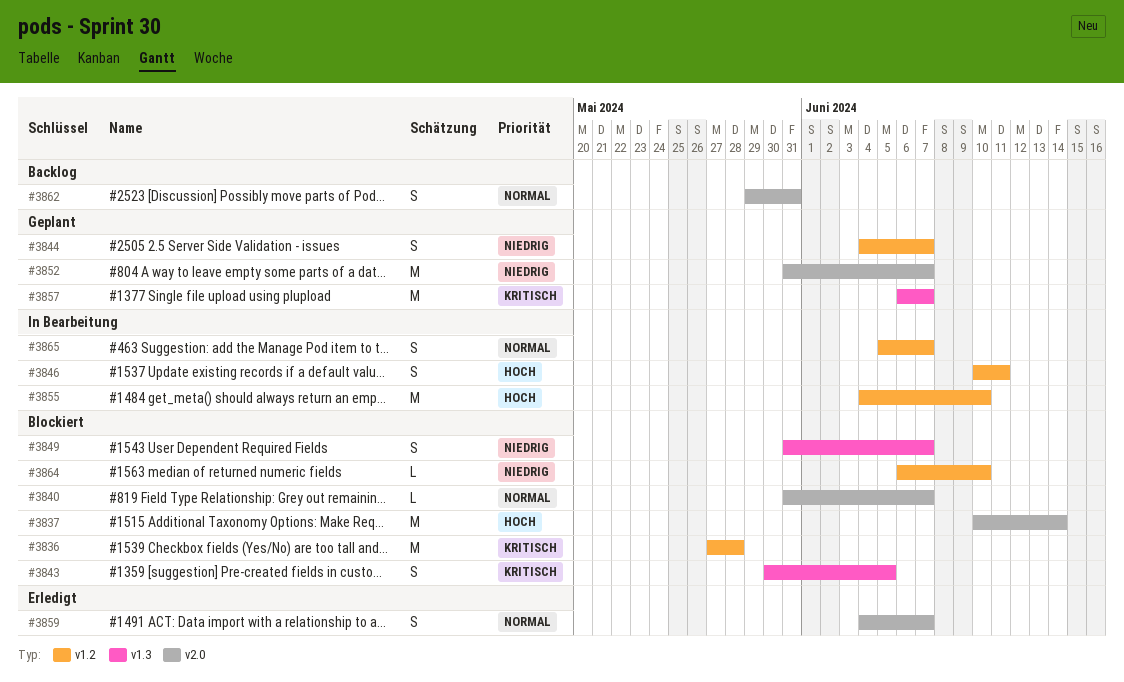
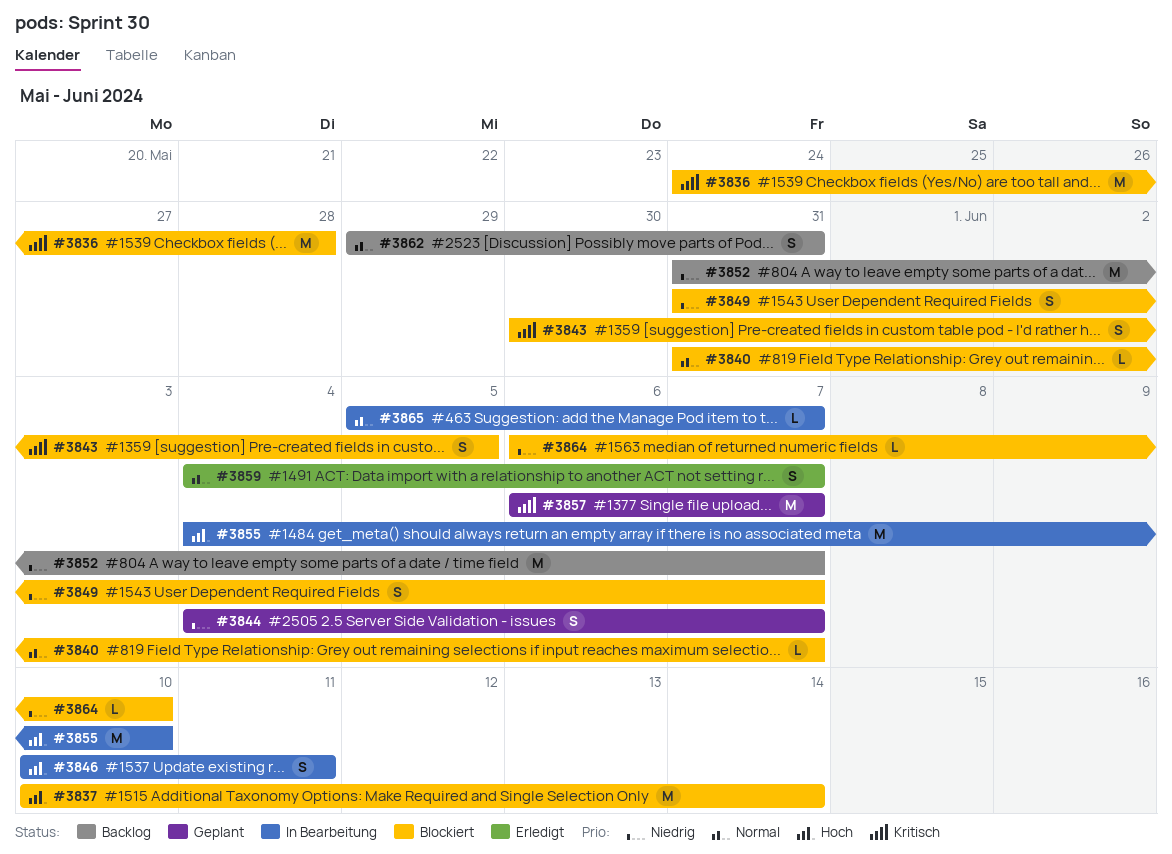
#3836, start: May 27 -> May 24
#3852, status: Geplant -> Backlog
#3865, estimate: S -> L

